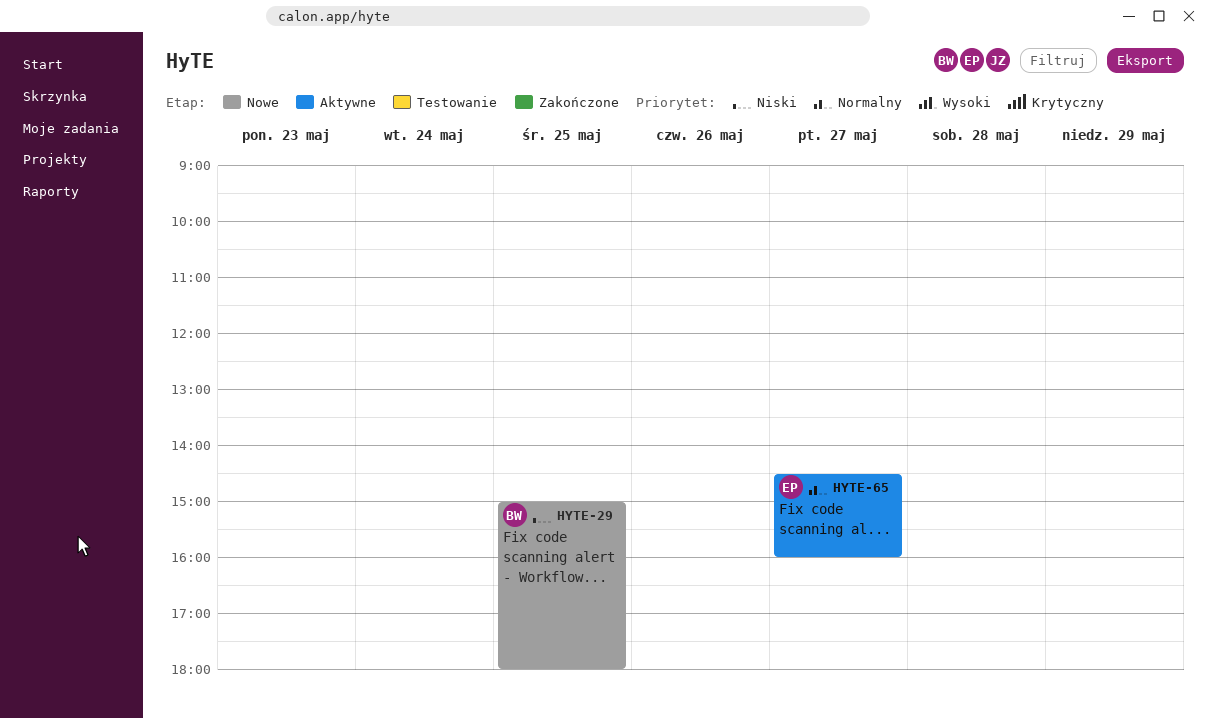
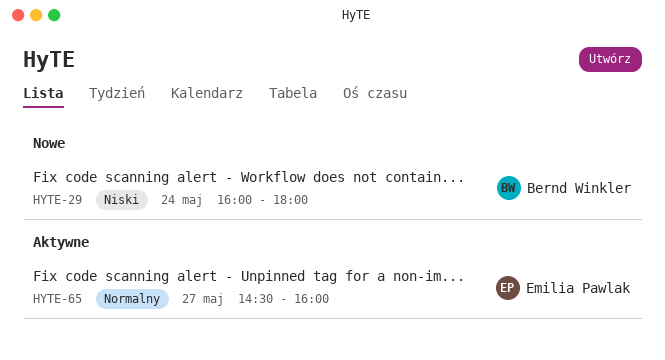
HYTE-29, day: May 25 -> May 24
HYTE-29, begins: 15:00 -> 16:00

